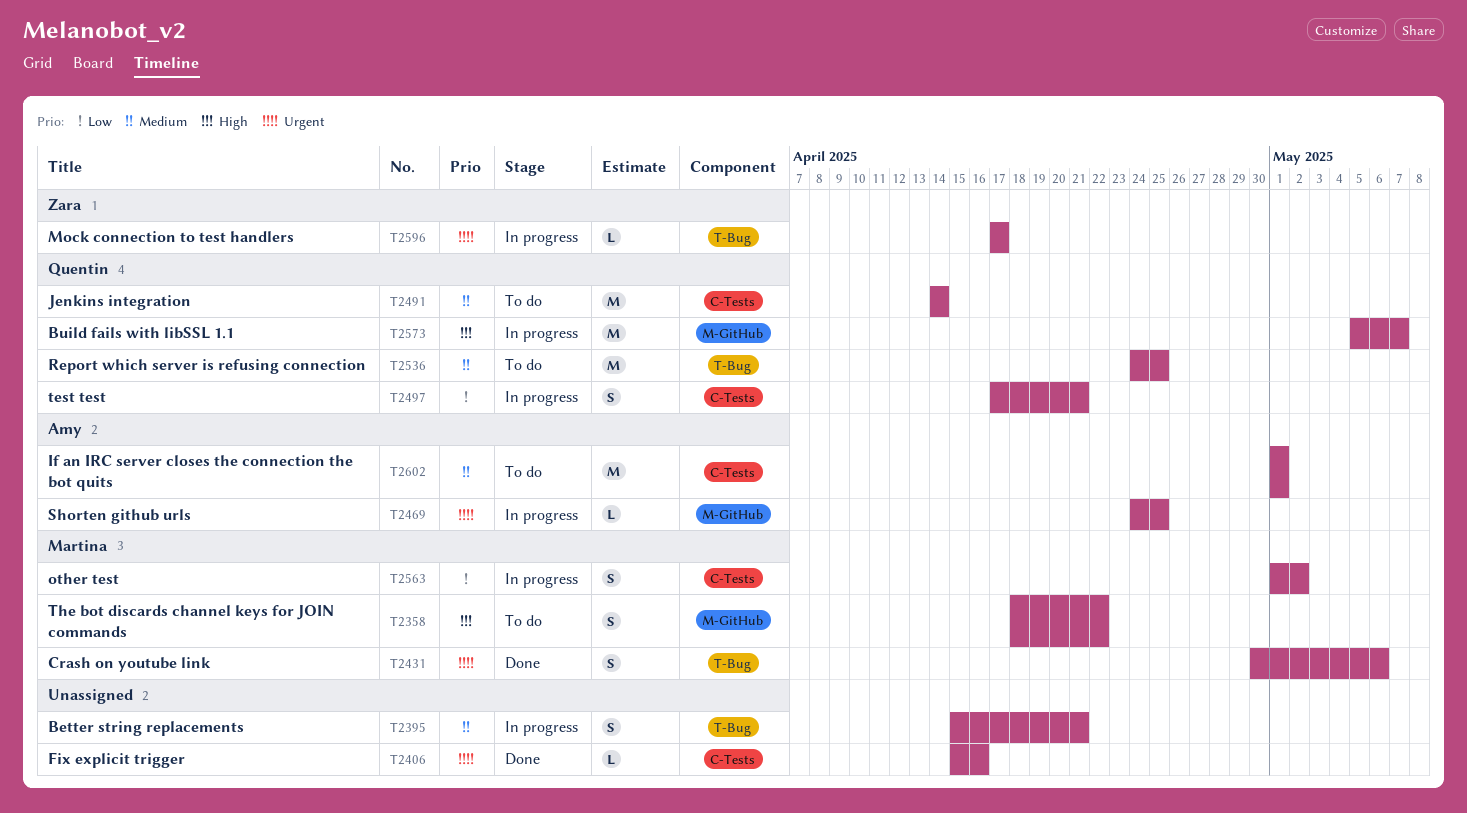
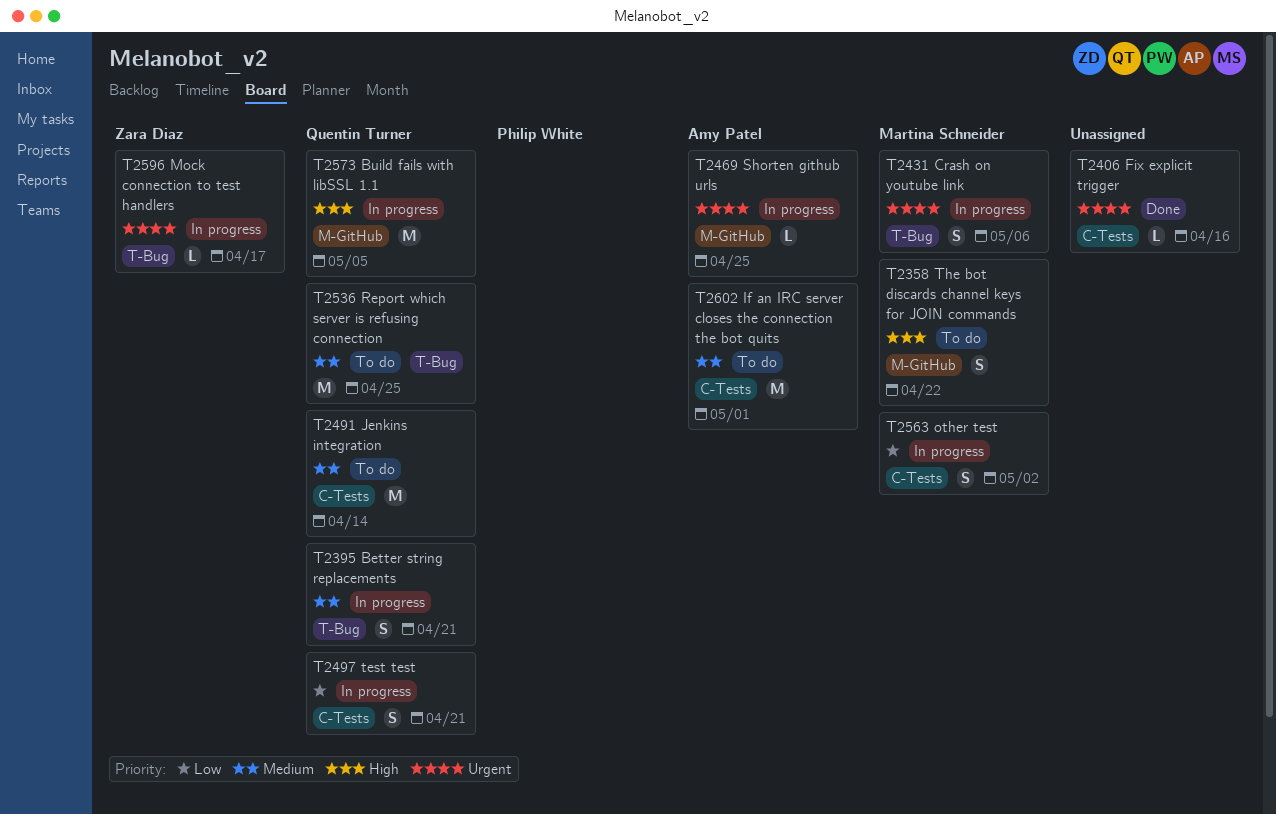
T2395, owner: none -> Quentin Turner
T2431, status: Done -> In progress
T2573, due: May 7 -> May 5

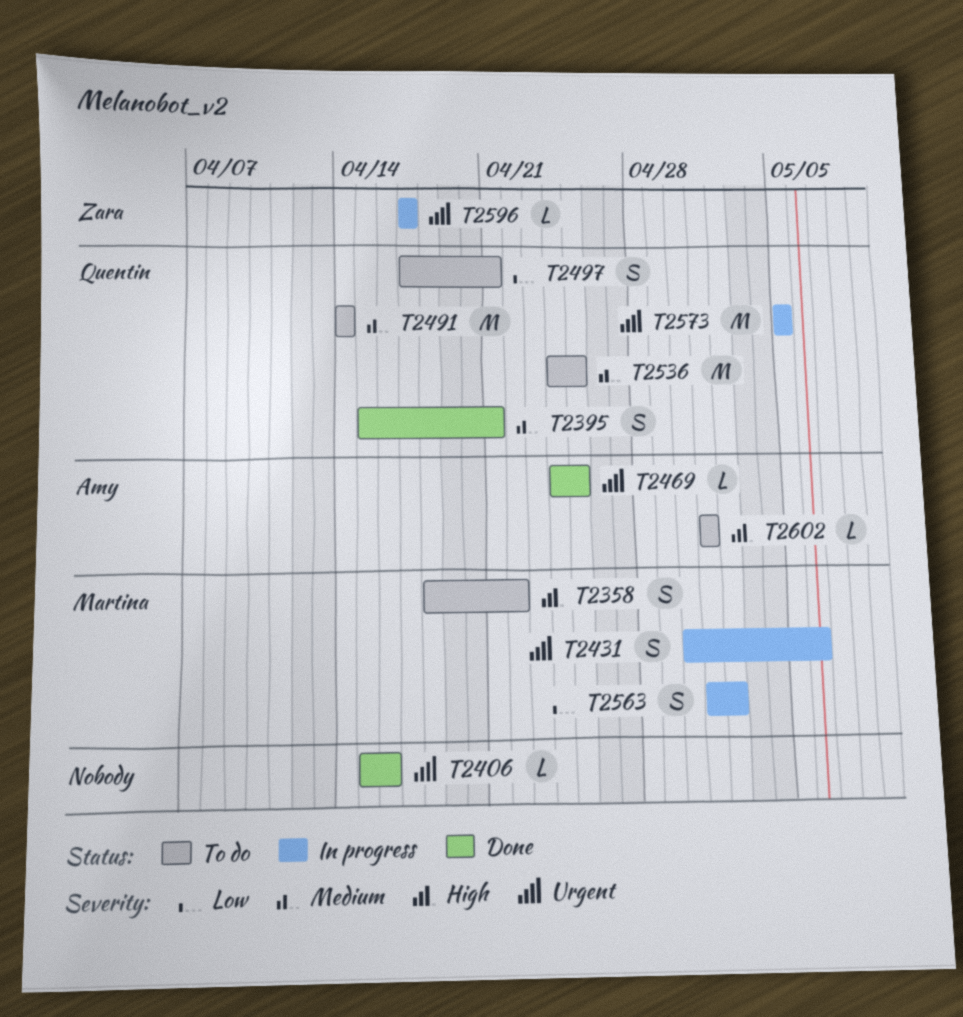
T2395, status: In progress -> Done
T2469, status: In progress -> Done
T2497, status: In progress -> To do
T2573, priority: High -> Urgent
T2602, priority: Medium -> High
T2602, estimate: M -> L

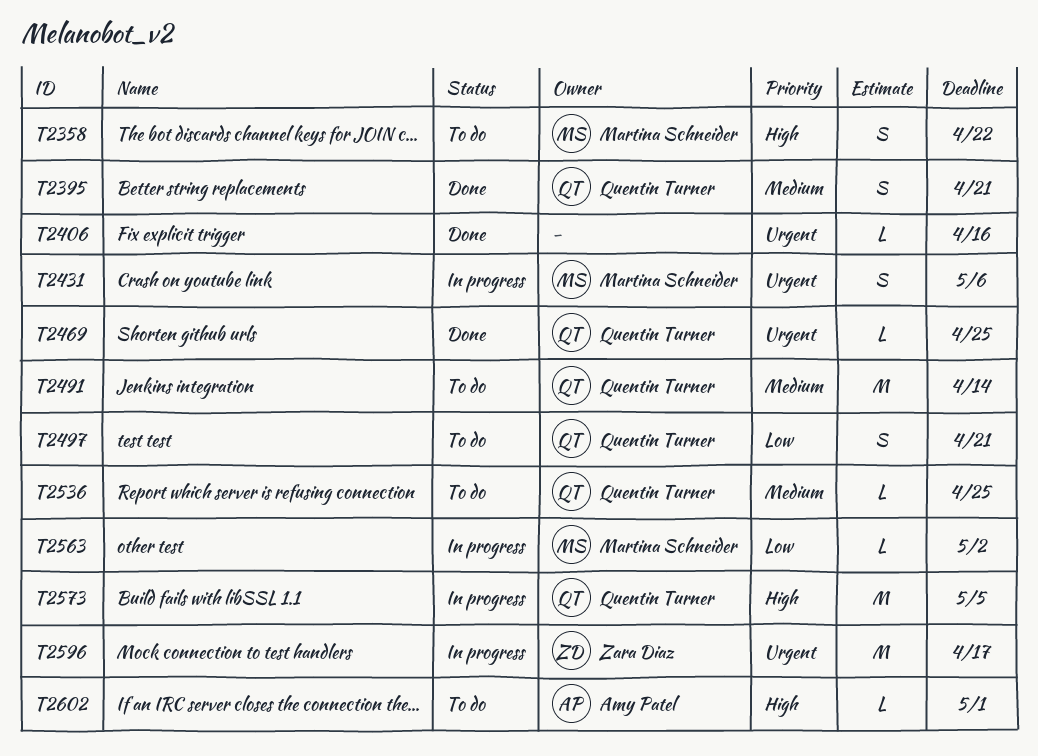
T2469, owner: Amy Patel -> Quentin Turner
T2536, estimate: M -> L
T2563, estimate: S -> L
T2573, priority: Urgent -> High
T2596, estimate: L -> M

